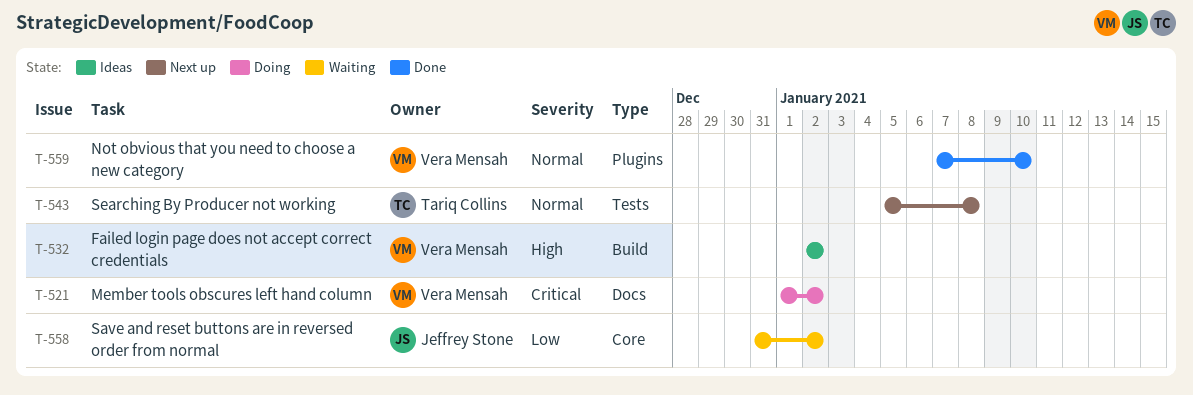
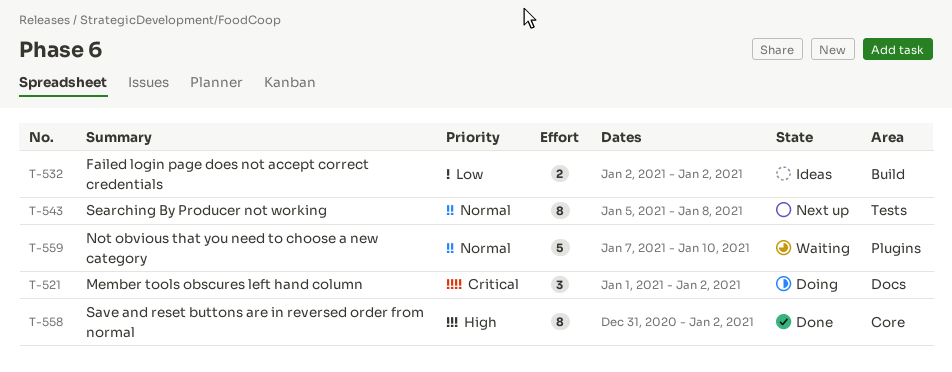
T-532, priority: High -> Low
T-558, status: Waiting -> Done
T-558, priority: Low -> High
T-559, status: Done -> Waiting

